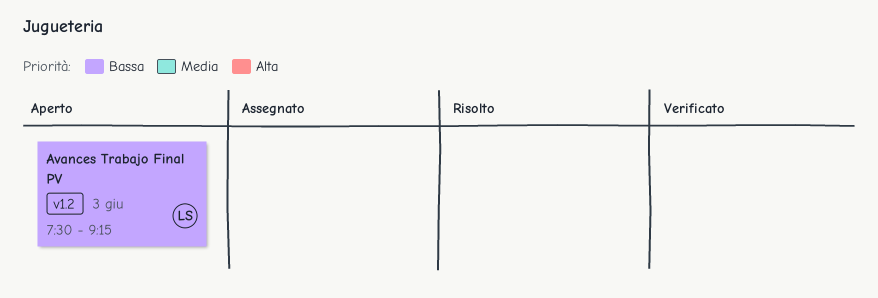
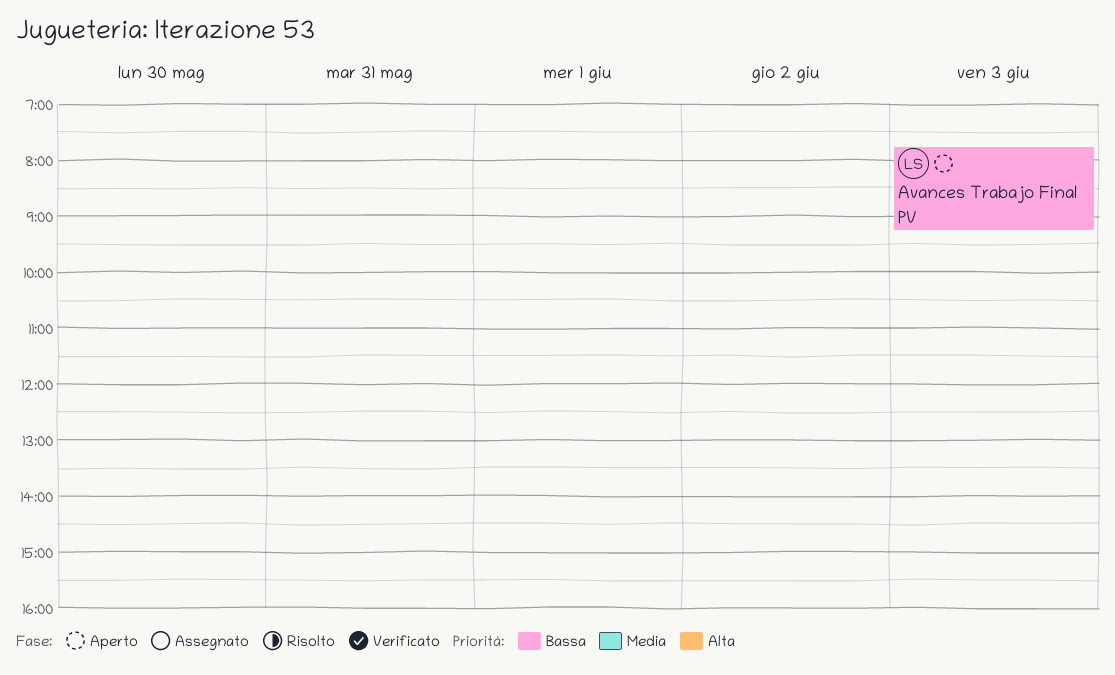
Avances Trabajo Final PV, begins: 07:30 -> 07:45

